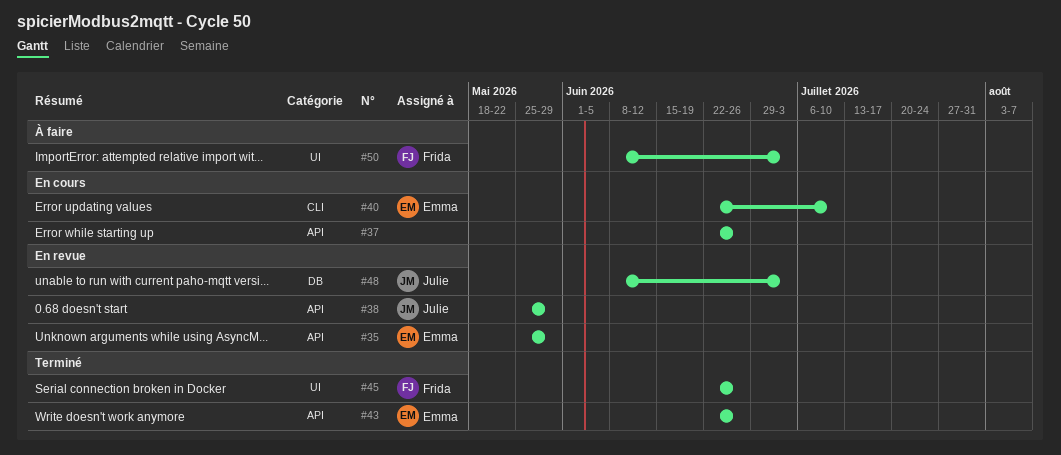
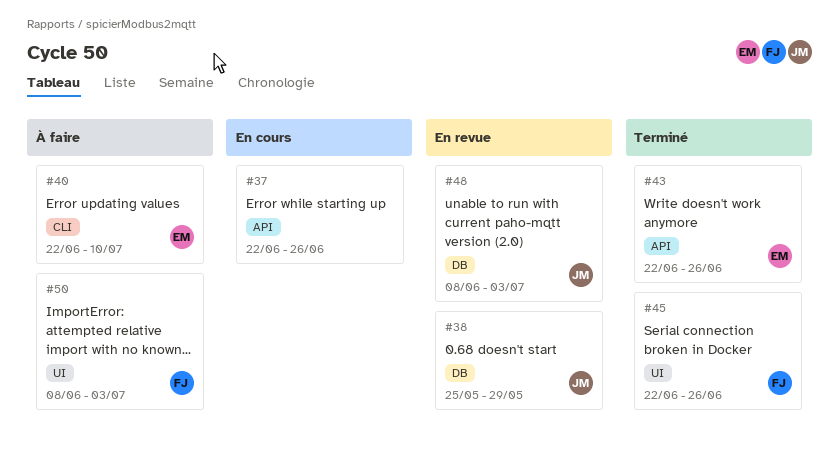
#35: present -> none
#38, label: API -> DB
#40, status: En cours -> À faire

